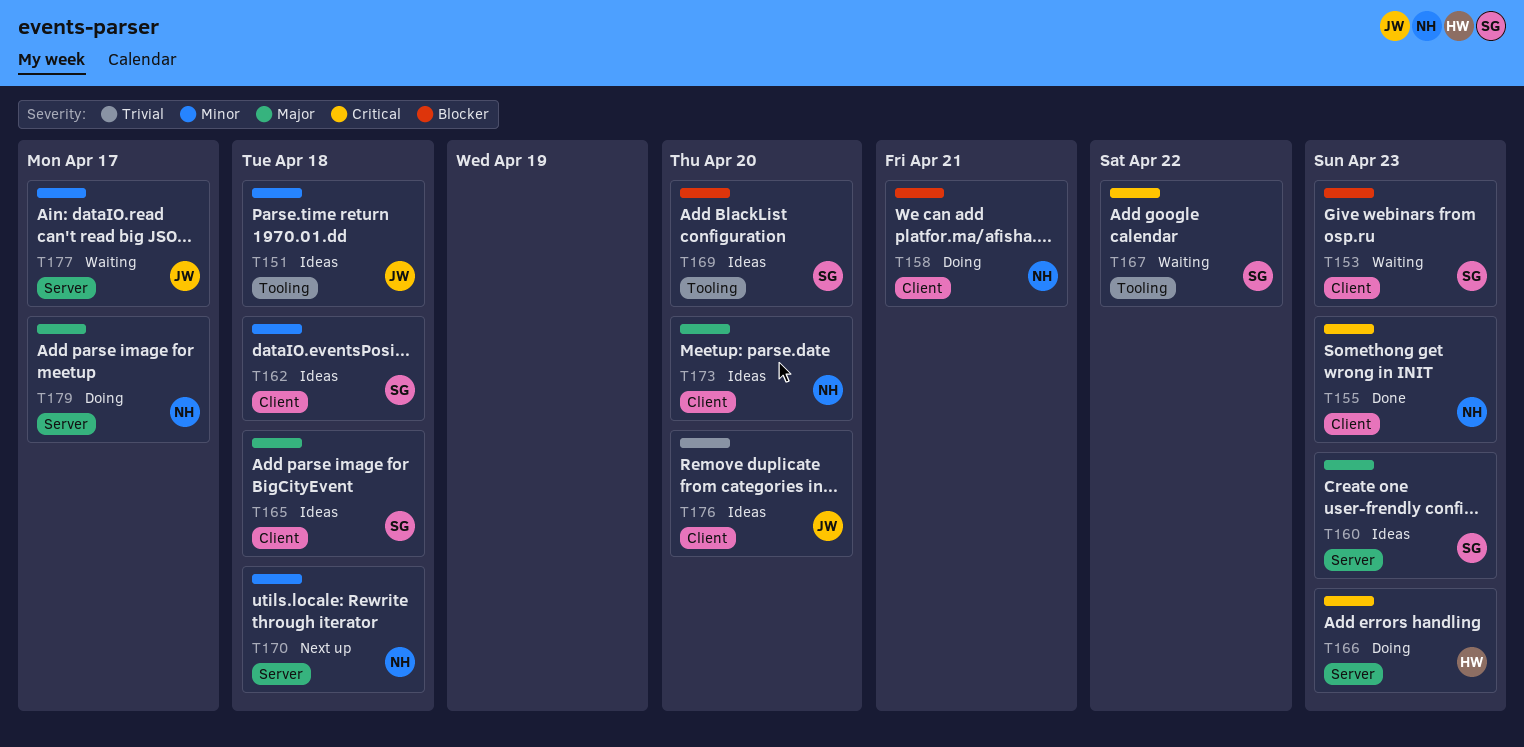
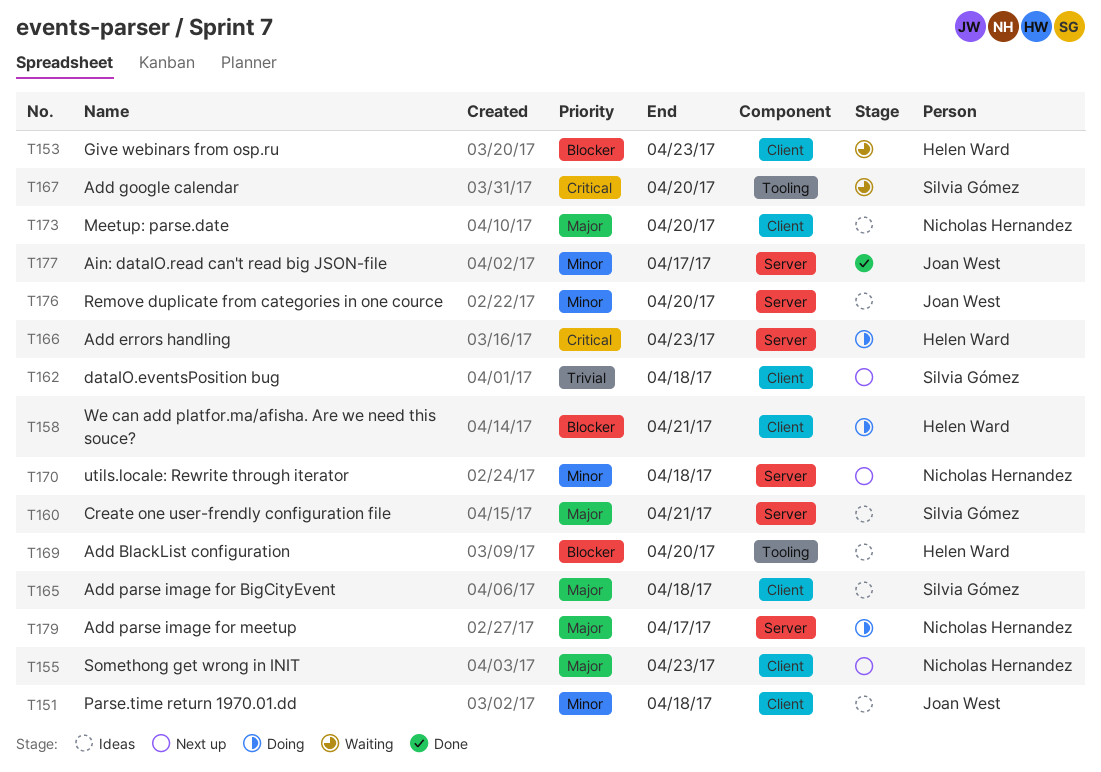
T151, label: Tooling -> Client
T153, owner: Silvia Gómez -> Helen Ward
T155, status: Done -> Next up
T155, priority: Critical -> Major
T158, owner: Nicholas Hernandez -> Helen Ward
T160, due: Apr 23 -> Apr 21
T162, status: Ideas -> Next up
T162, priority: Minor -> Trivial
T167, due: Apr 22 -> Apr 20
T169, owner: Silvia Gómez -> Helen Ward
T176, priority: Trivial -> Minor
T176, label: Client -> Server
T177, status: Waiting -> Done

